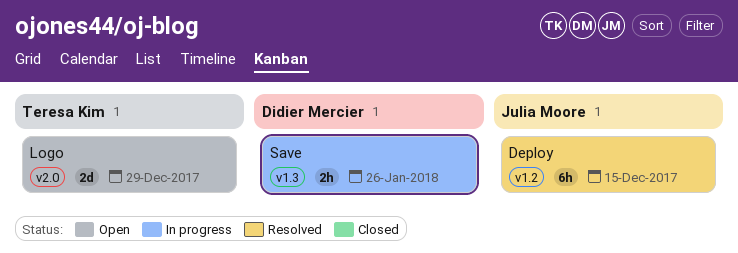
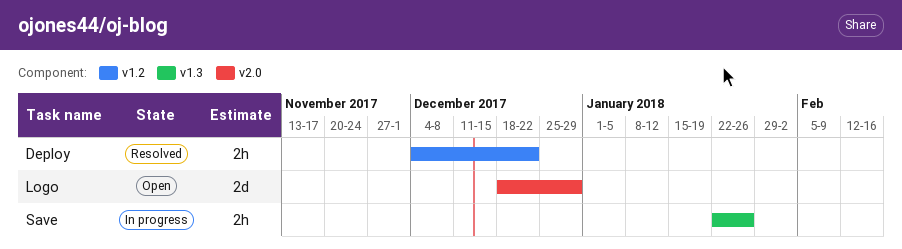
Deploy, estimate: 6h -> 2h
Deploy, due: Dec 15 -> Dec 22

